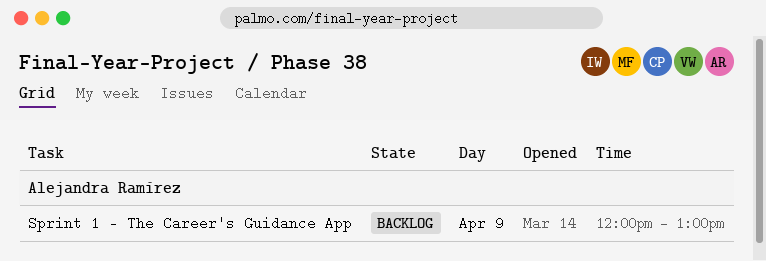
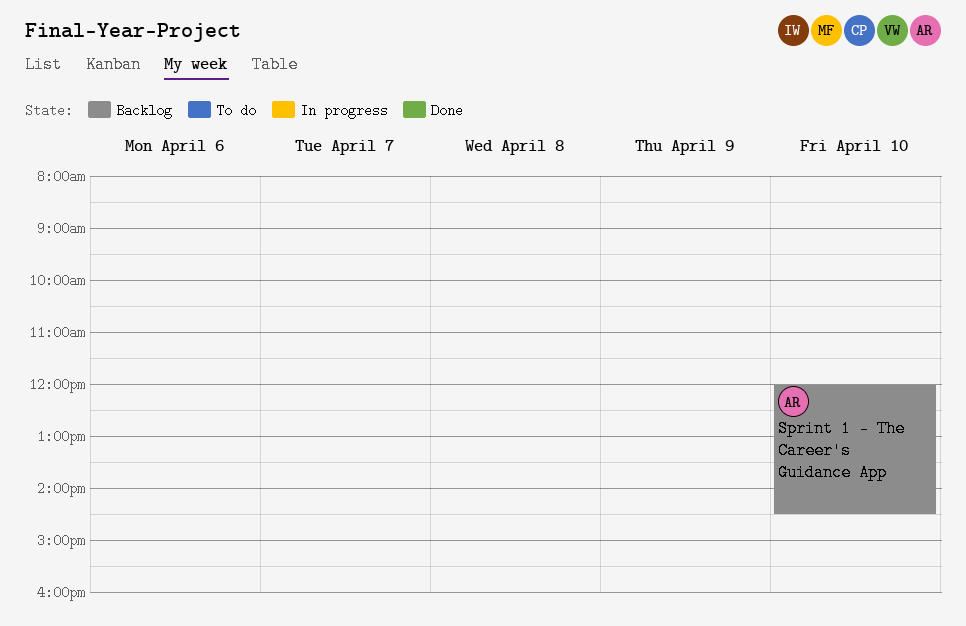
Sprint 1 - The Career's Guidance App, day: Apr 9 -> Apr 10
Sprint 1 - The Career's Guidance App, ends: 13:00 -> 14:30

